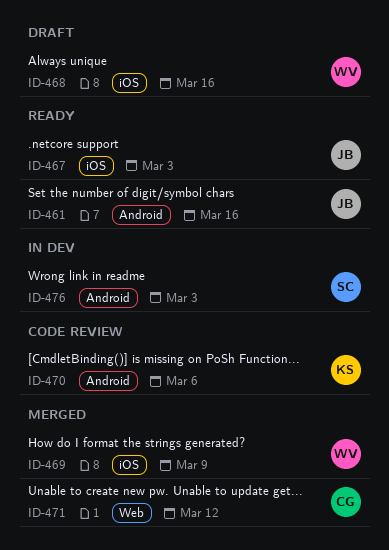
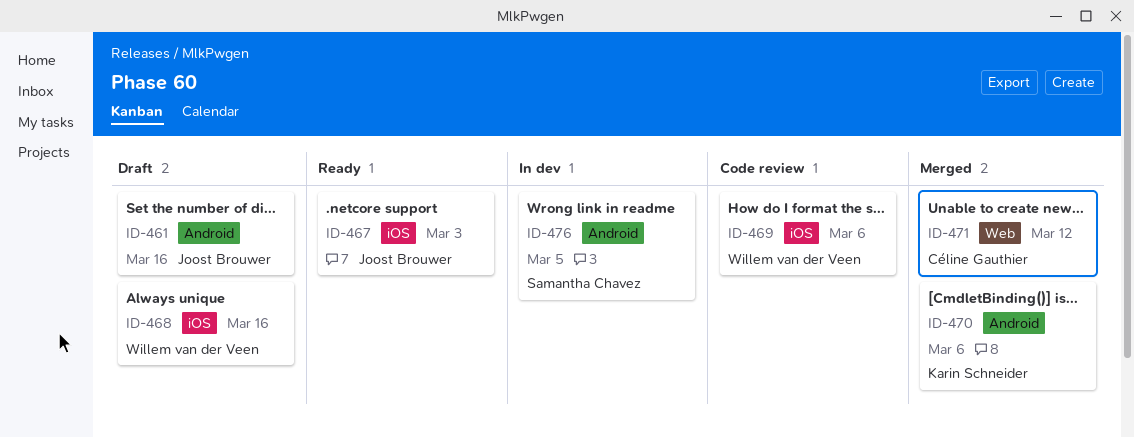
ID-461, status: Ready -> Draft
ID-469, status: Merged -> Code review
ID-469, due: Mar 9 -> Mar 6
ID-470, status: Code review -> Merged
ID-476, due: Mar 3 -> Mar 5

